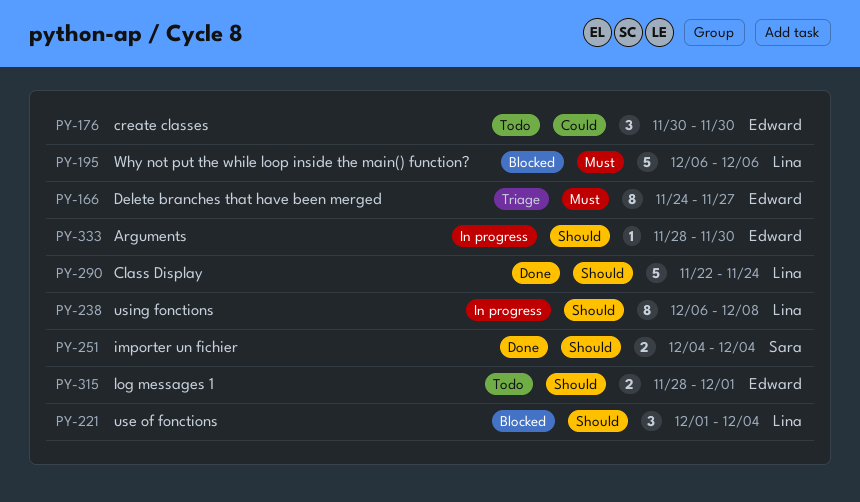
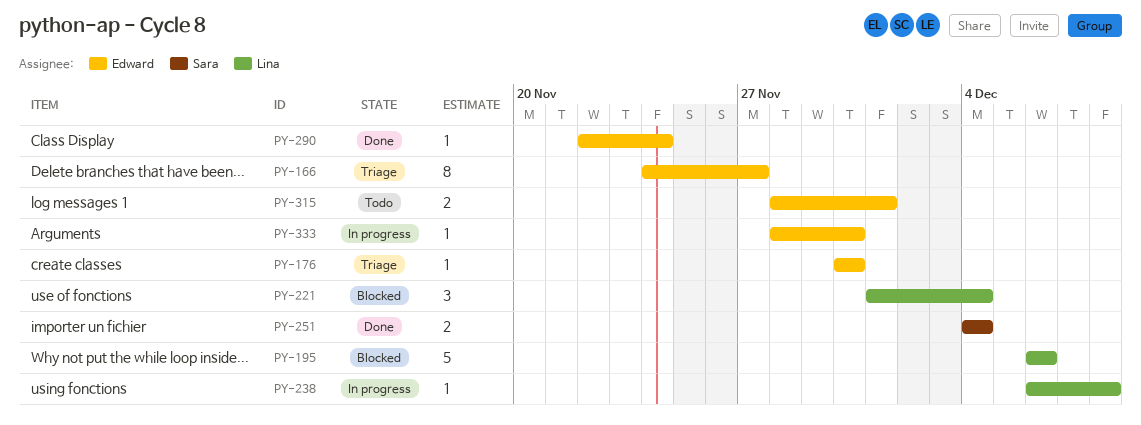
PY-176, status: Todo -> Triage
PY-176, estimate: 3 -> 1
PY-238, estimate: 8 -> 1
PY-290, owner: Lina -> Edward
PY-290, estimate: 5 -> 1

